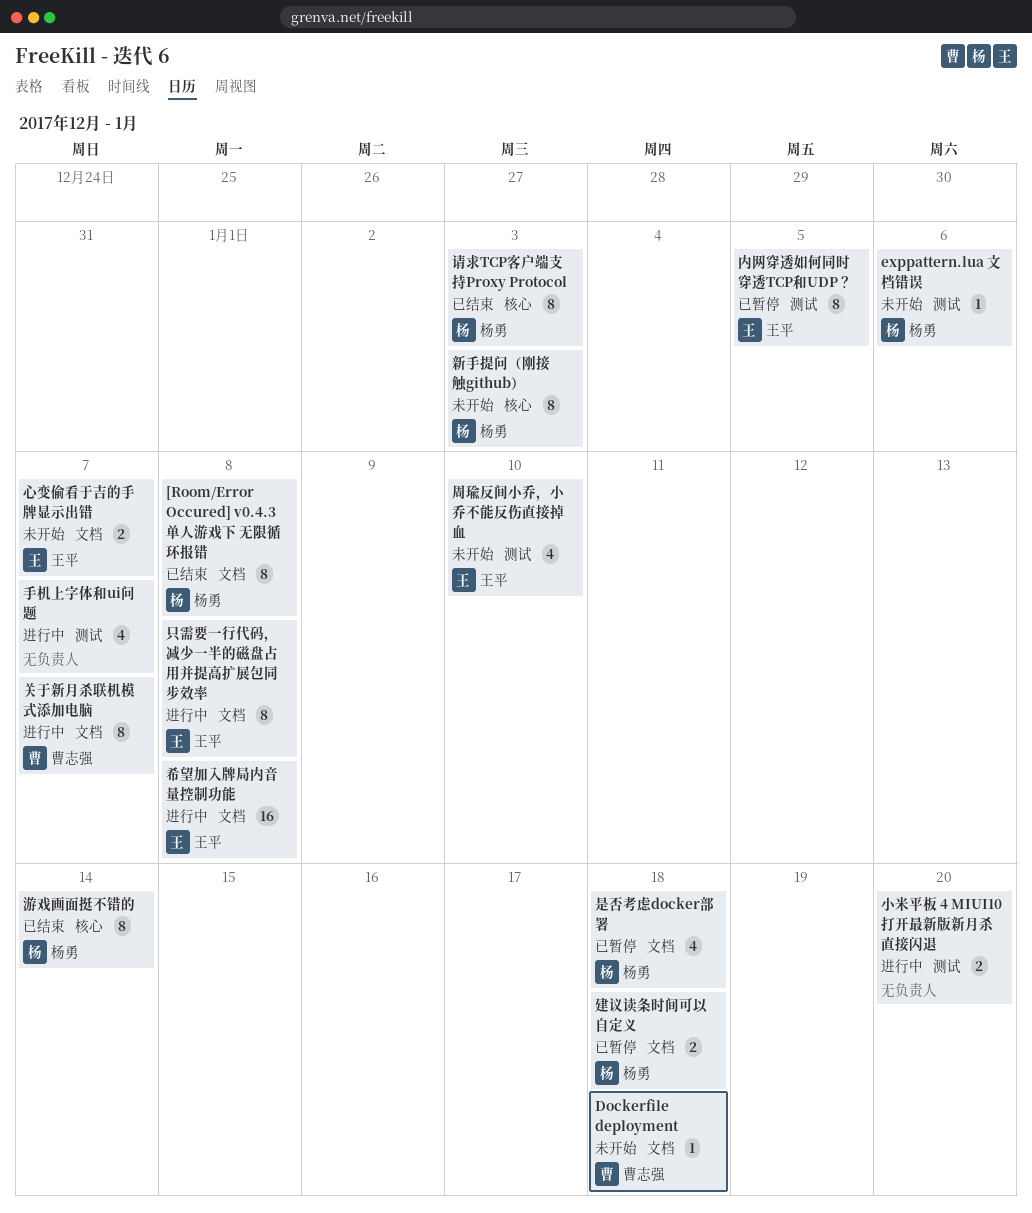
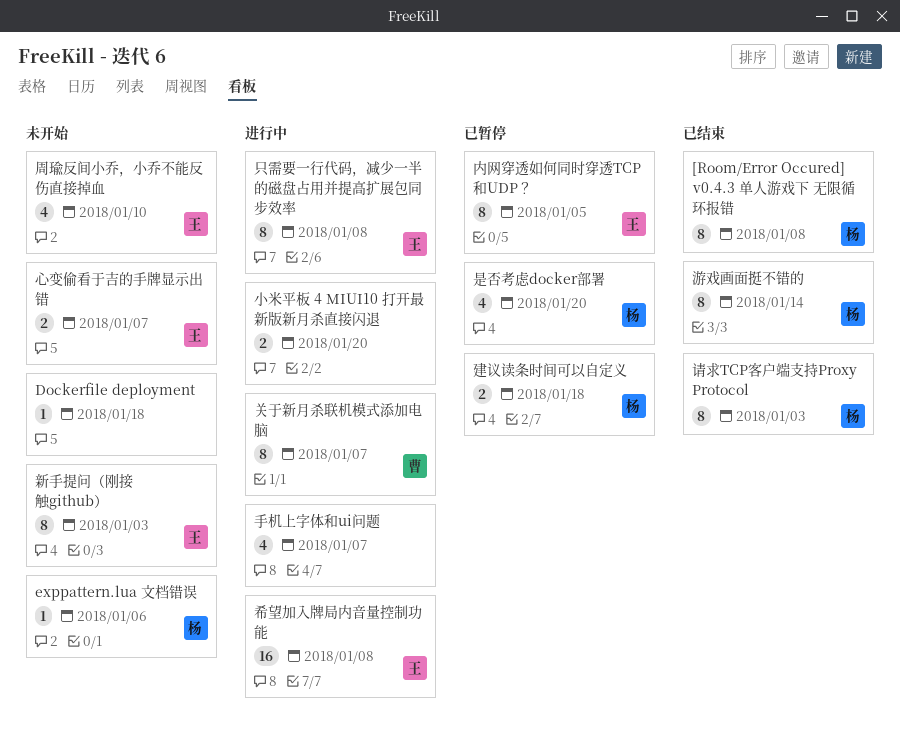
Dockerfile deployment, owner: 曹志强 -> none
新手提问（刚接触github）, owner: 杨勇 -> 王平
是否考虑docker部署, due: Jan 18 -> Jan 20

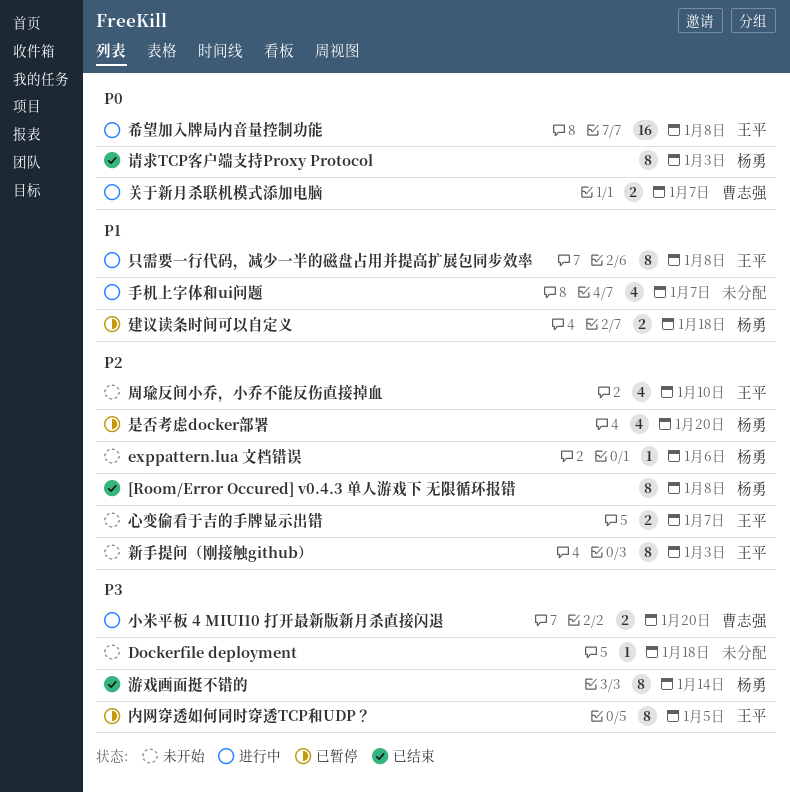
关于新月杀联机模式添加电脑, estimate: 8 -> 2
小米平板 4 MIUI10 打开最新版新月杀直接闪退, owner: none -> 曹志强

